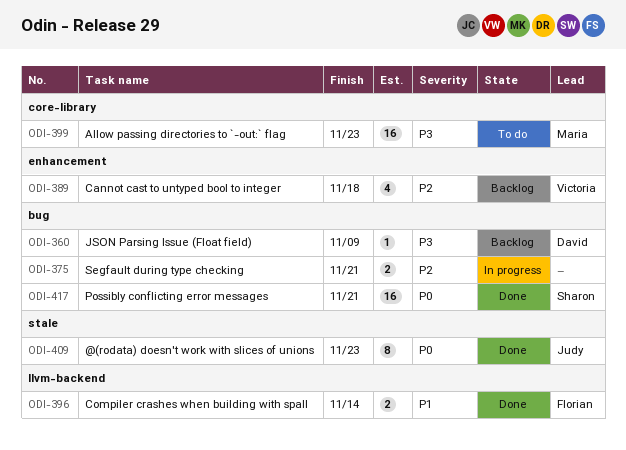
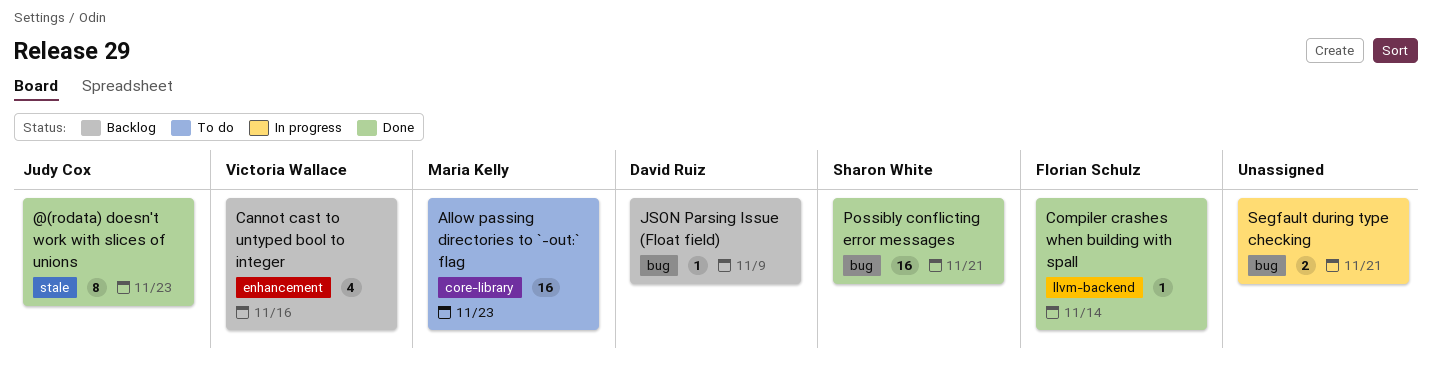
Cannot cast to untyped bool to integer, due: Nov 18 -> Nov 16
Compiler crashes when building with spall, estimate: 2 -> 1

